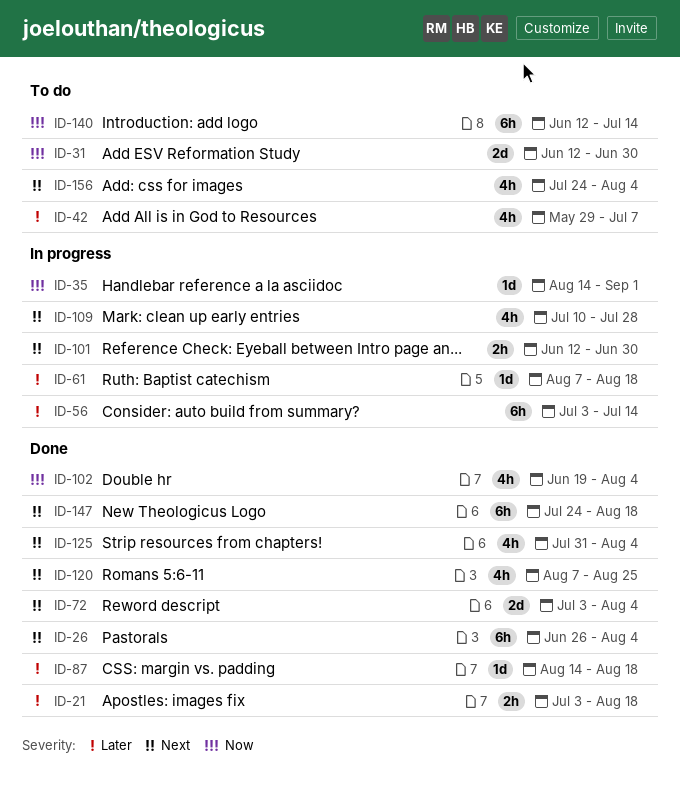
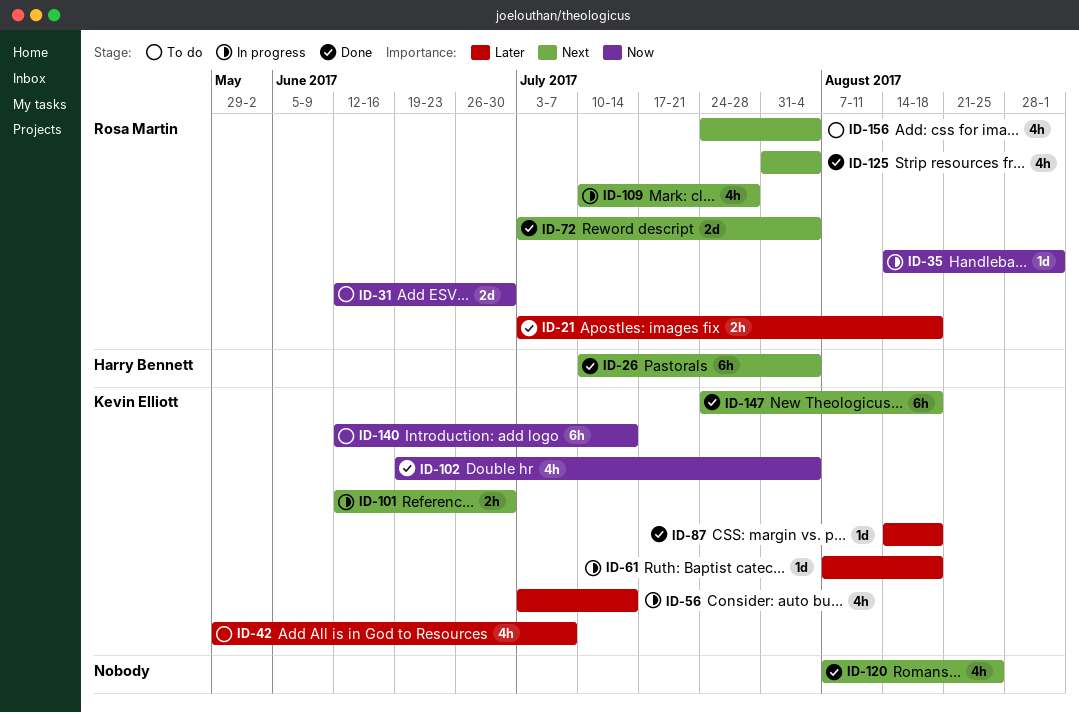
ID-26, start: Jun 26 -> Jul 10
ID-56, estimate: 6h -> 4h

